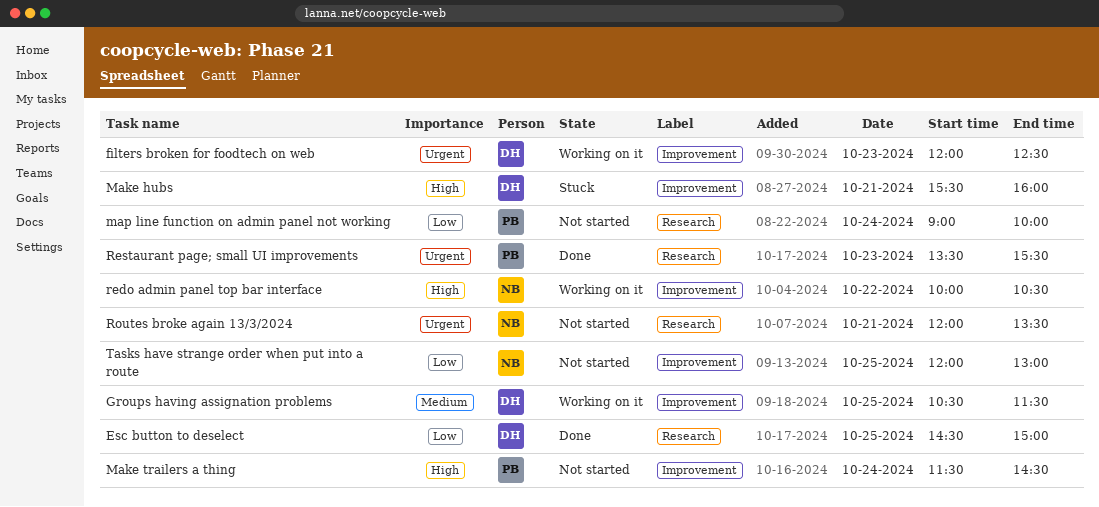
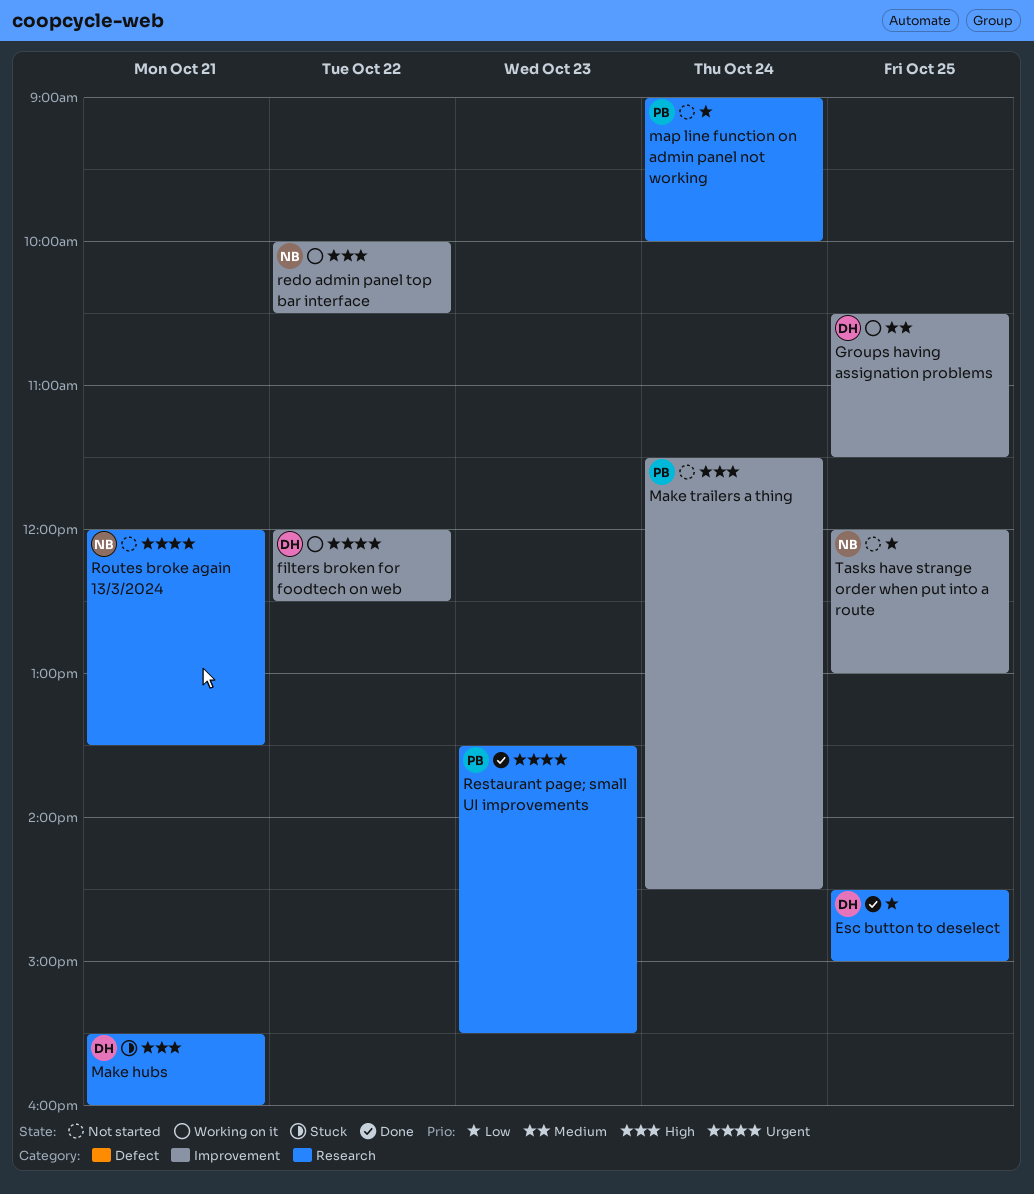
filters broken for foodtech on web, day: Oct 23 -> Oct 22
Make hubs, label: Improvement -> Research

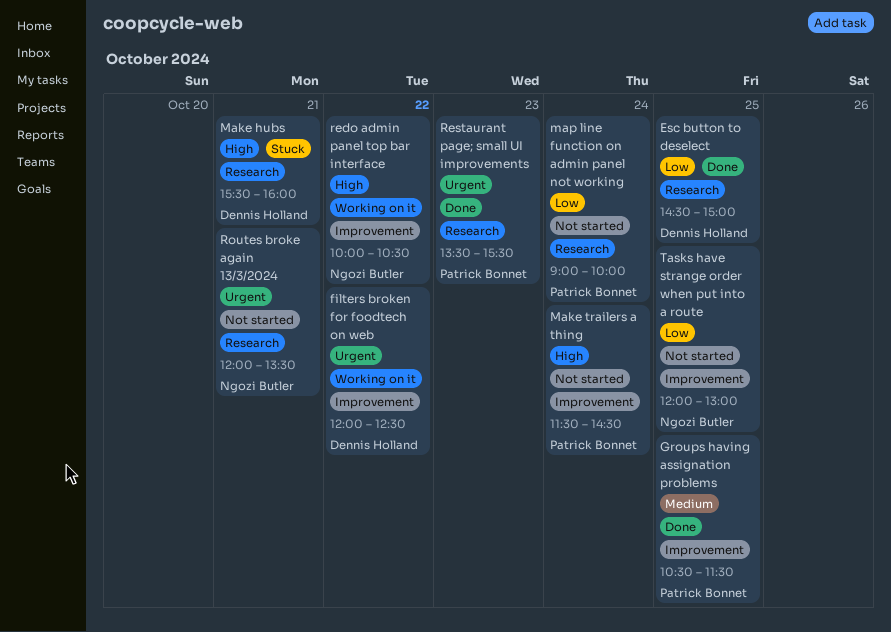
Groups having assignation problems, status: Working on it -> Done
Groups having assignation problems, owner: Dennis Holland -> Patrick Bonnet

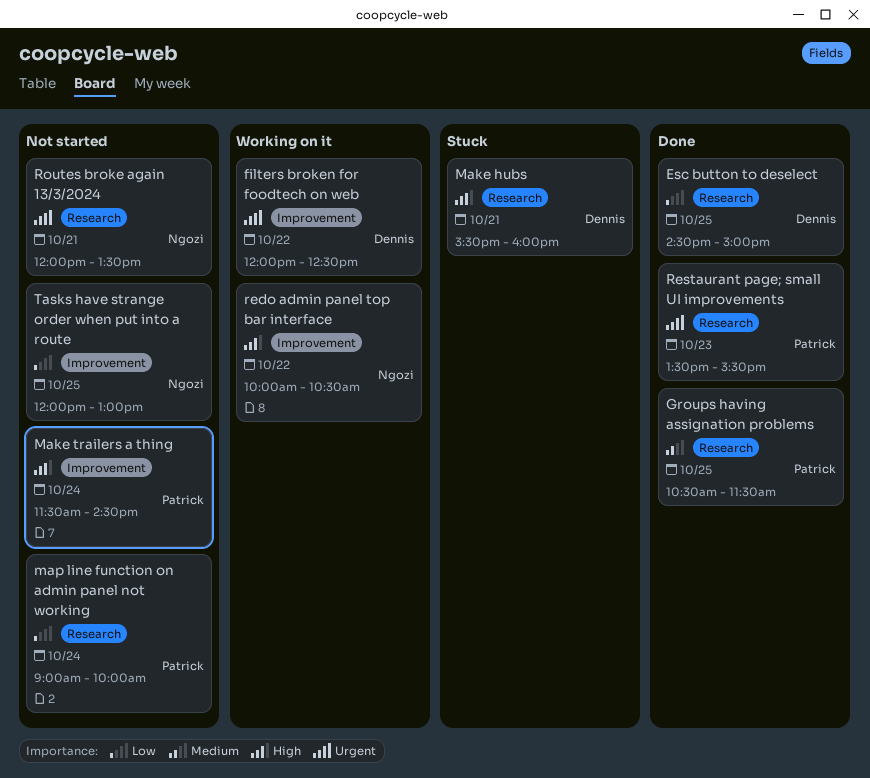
Groups having assignation problems, label: Improvement -> Research

